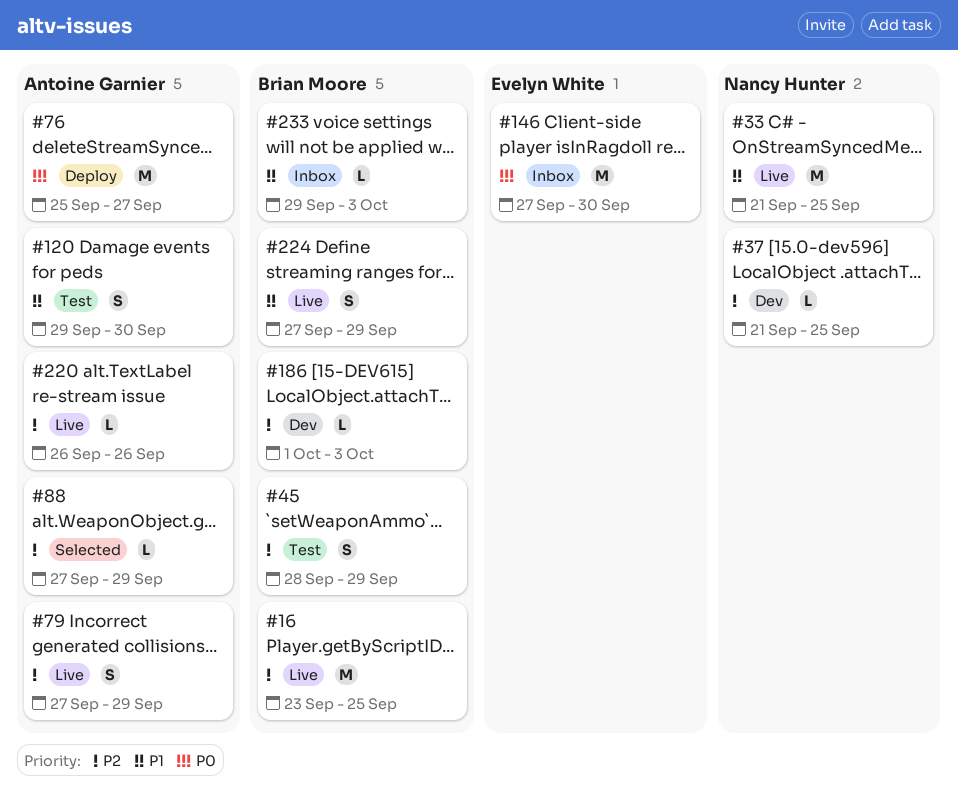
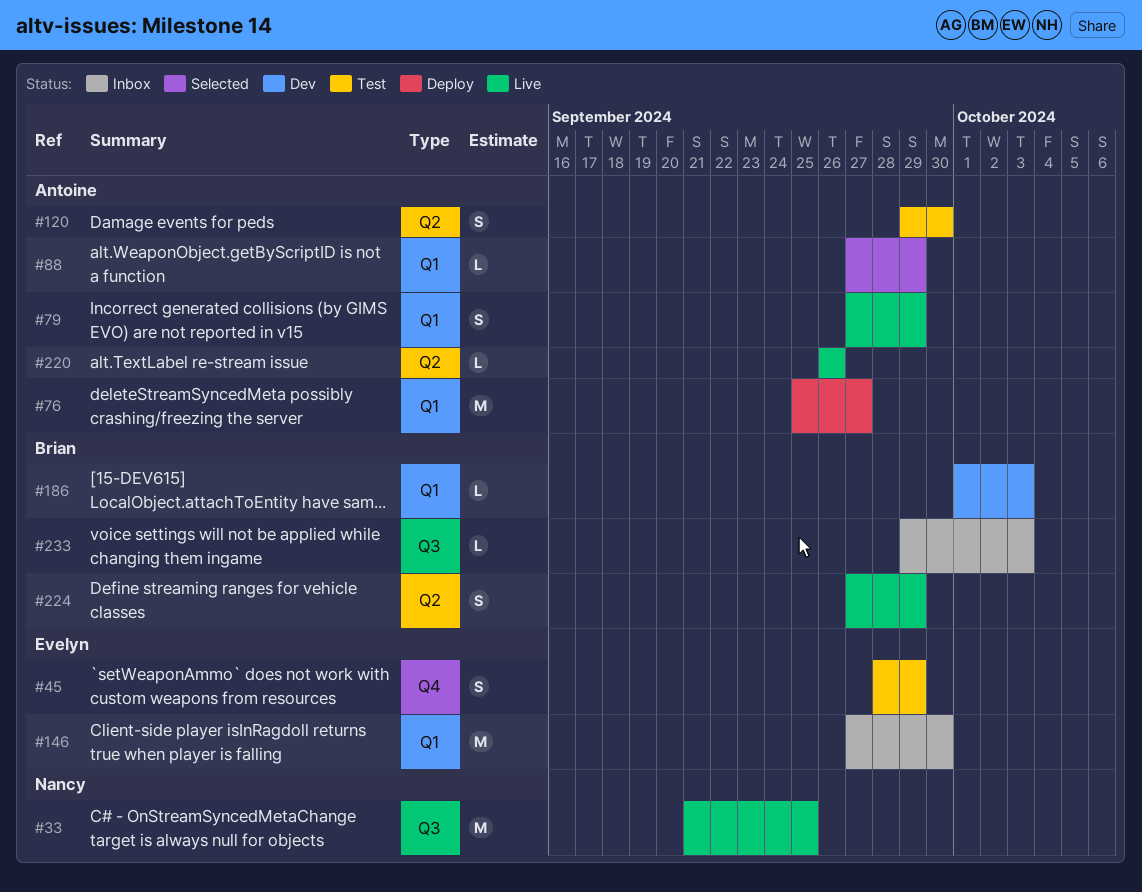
#16: present -> none
#37: present -> none
#45, owner: Brian Moore -> Evelyn White

